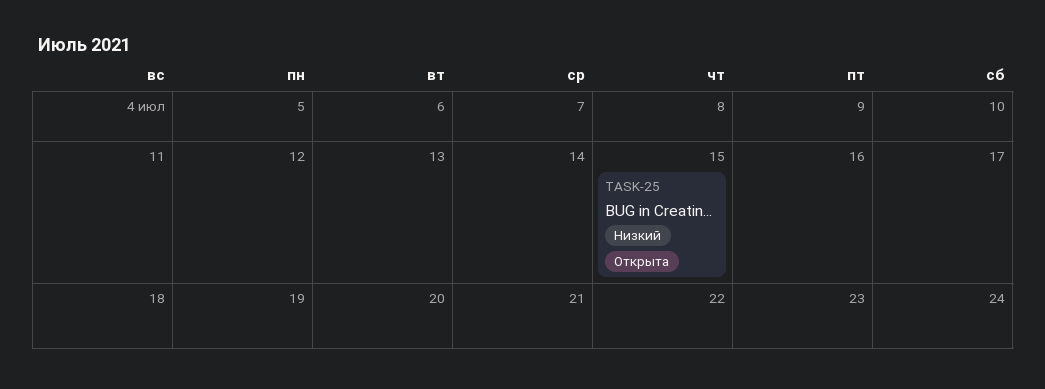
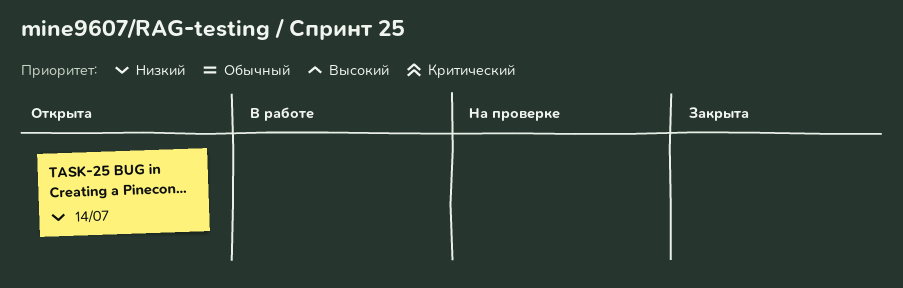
TASK-25, due: Jul 15 -> Jul 14

